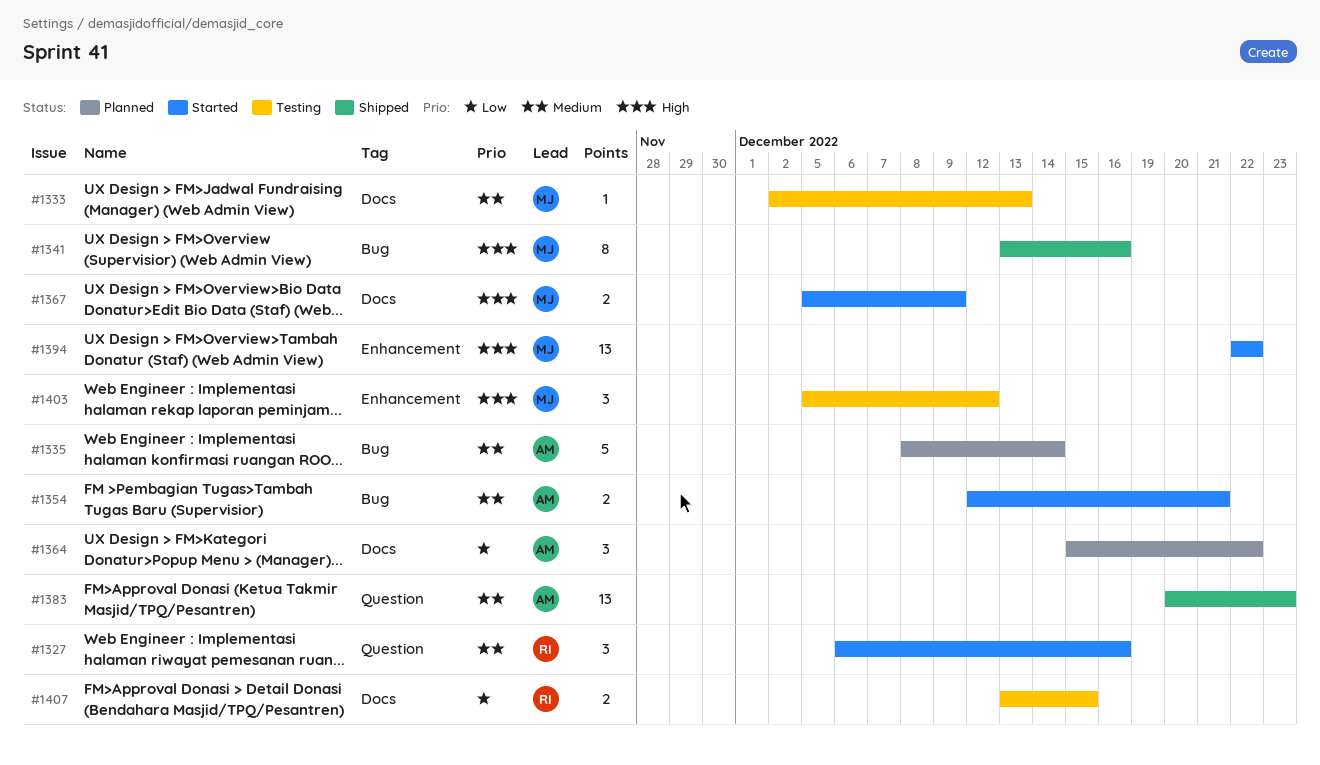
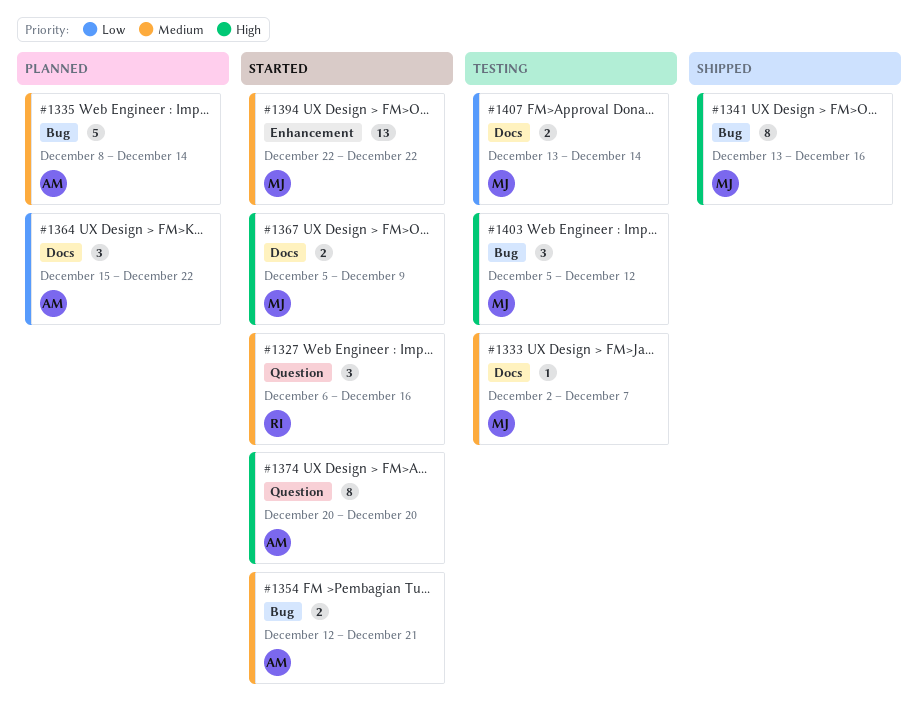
#1333, due: Dec 13 -> Dec 7
#1374: none -> present
#1383: present -> none
#1394, priority: High -> Medium
#1403, label: Enhancement -> Bug
#1407, owner: RI -> MJ
#1407, due: Dec 15 -> Dec 14

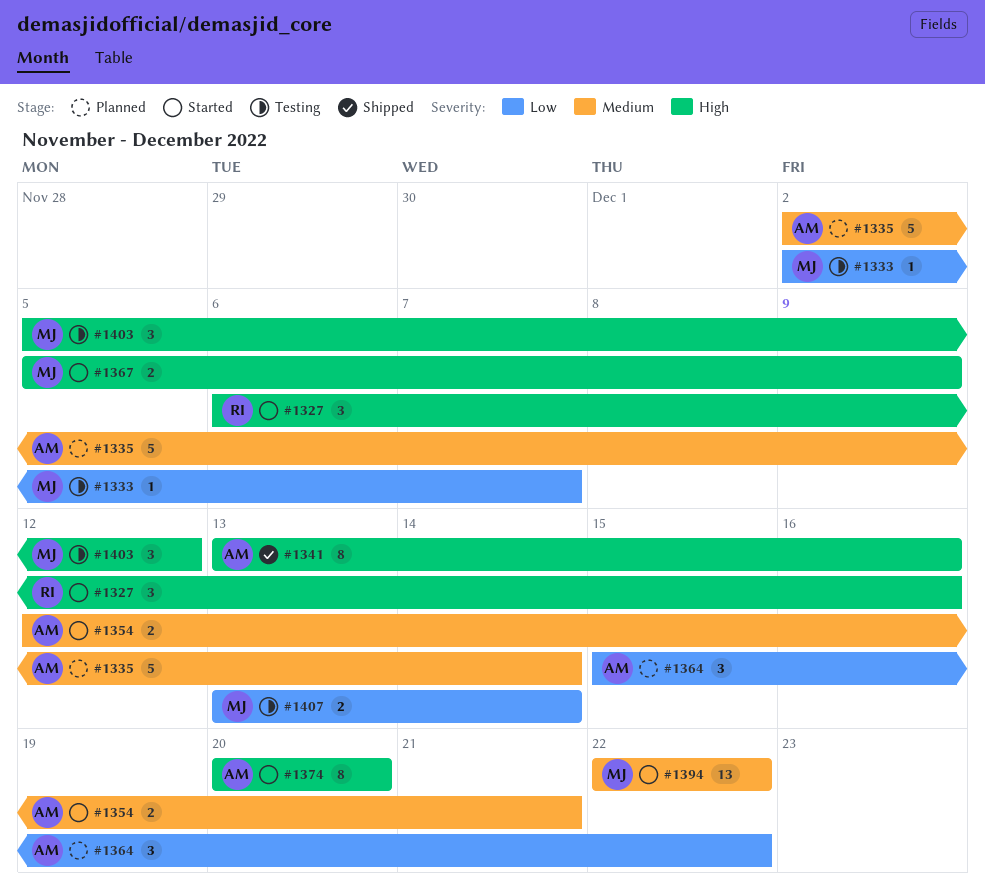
#1327, priority: Medium -> High
#1333, priority: Medium -> Low
#1335, start: Dec 8 -> Dec 2
#1341, owner: MJ -> AM

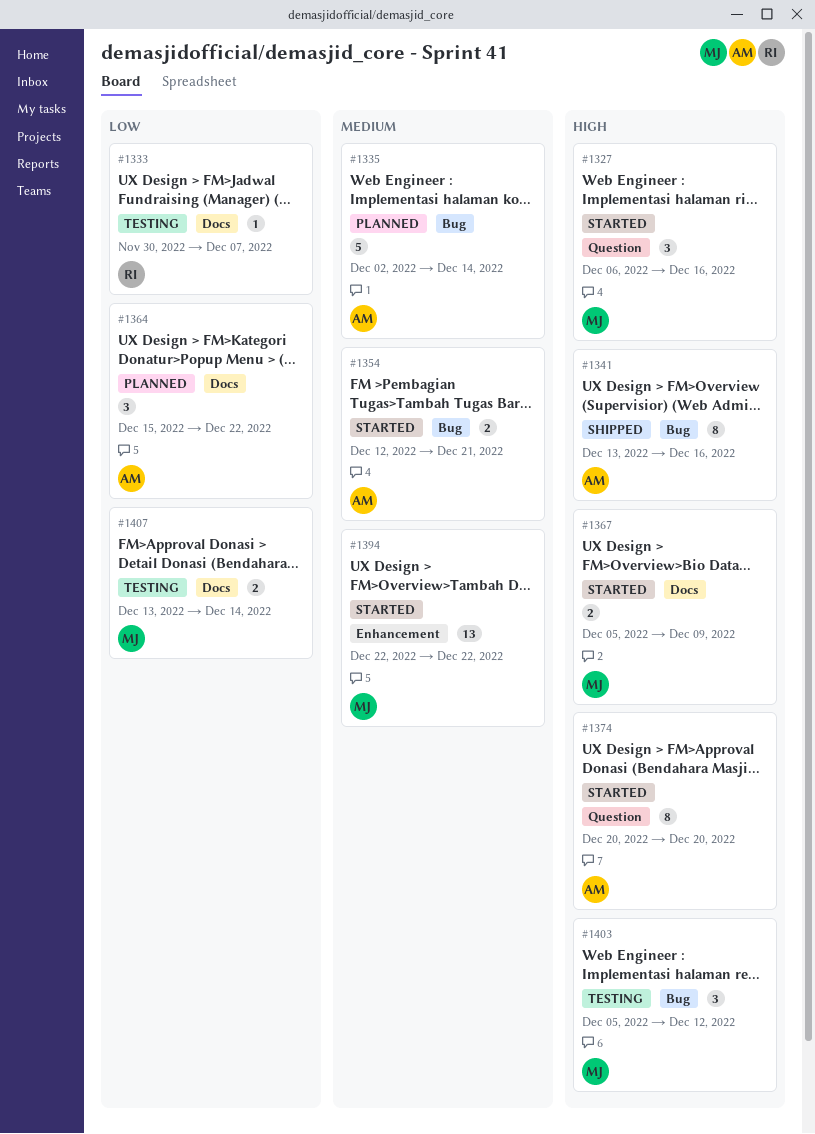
#1327, owner: RI -> MJ
#1333, owner: MJ -> RI
#1333, start: Dec 2 -> Nov 30

